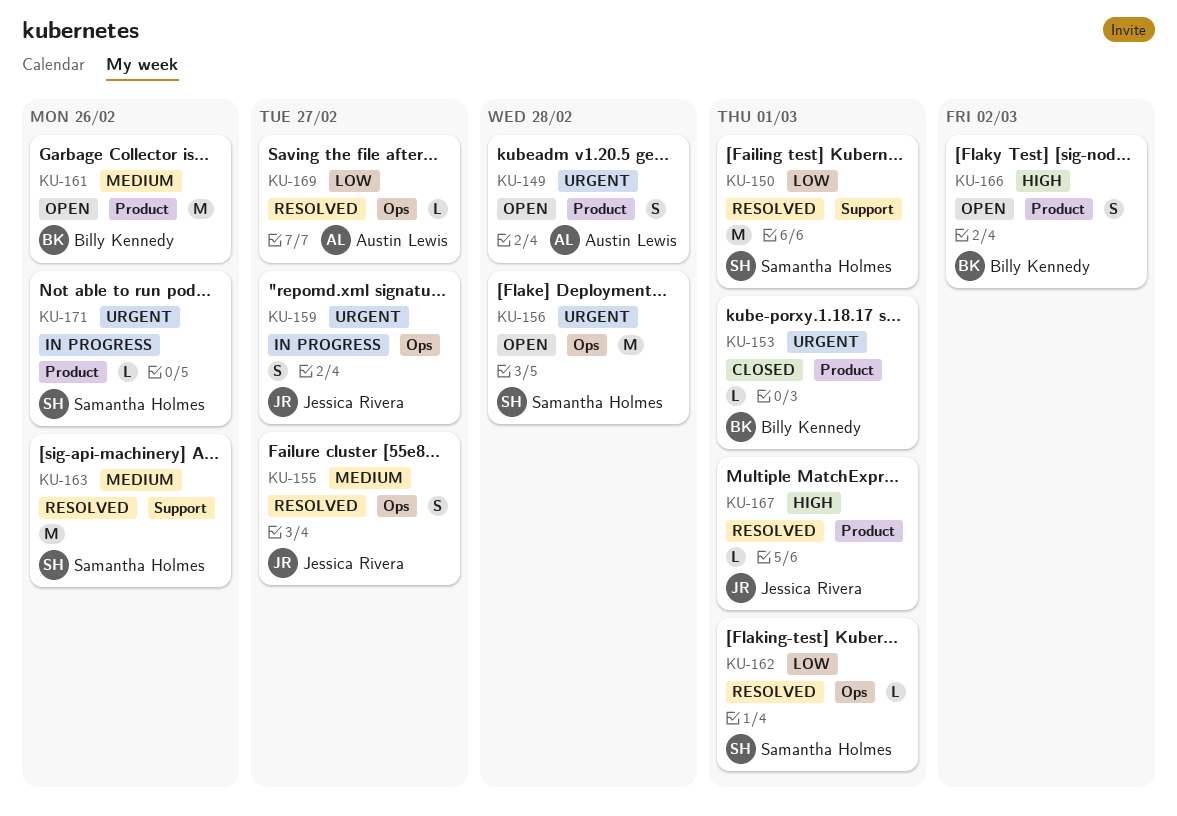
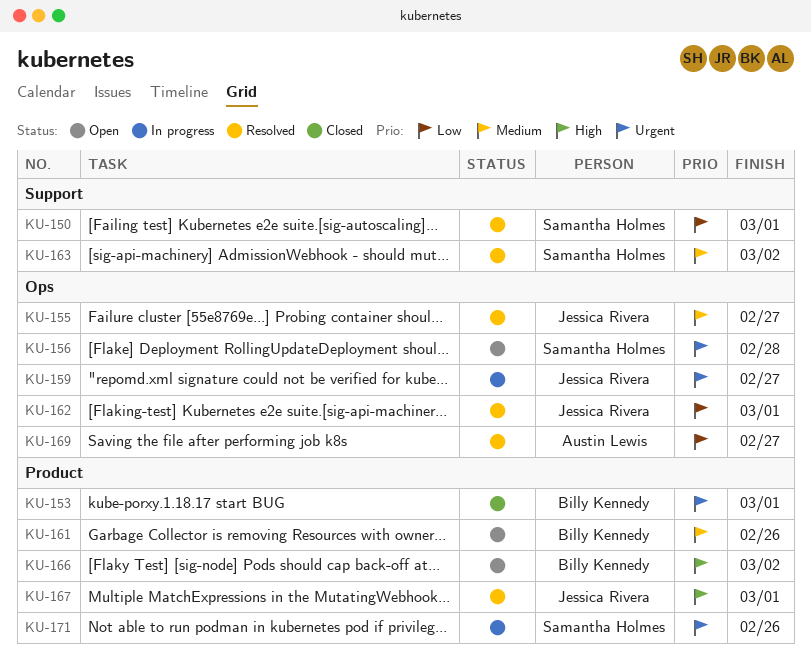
KU-149: present -> none
KU-162, owner: Samantha Holmes -> Jessica Rivera
KU-163, due: Feb 26 -> Mar 2

